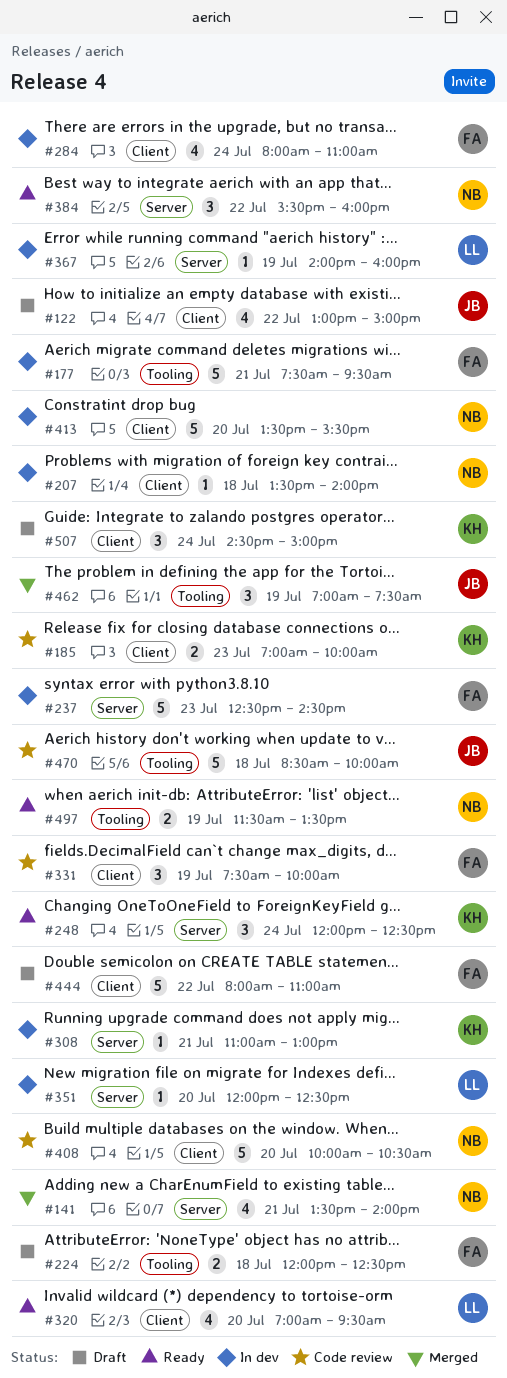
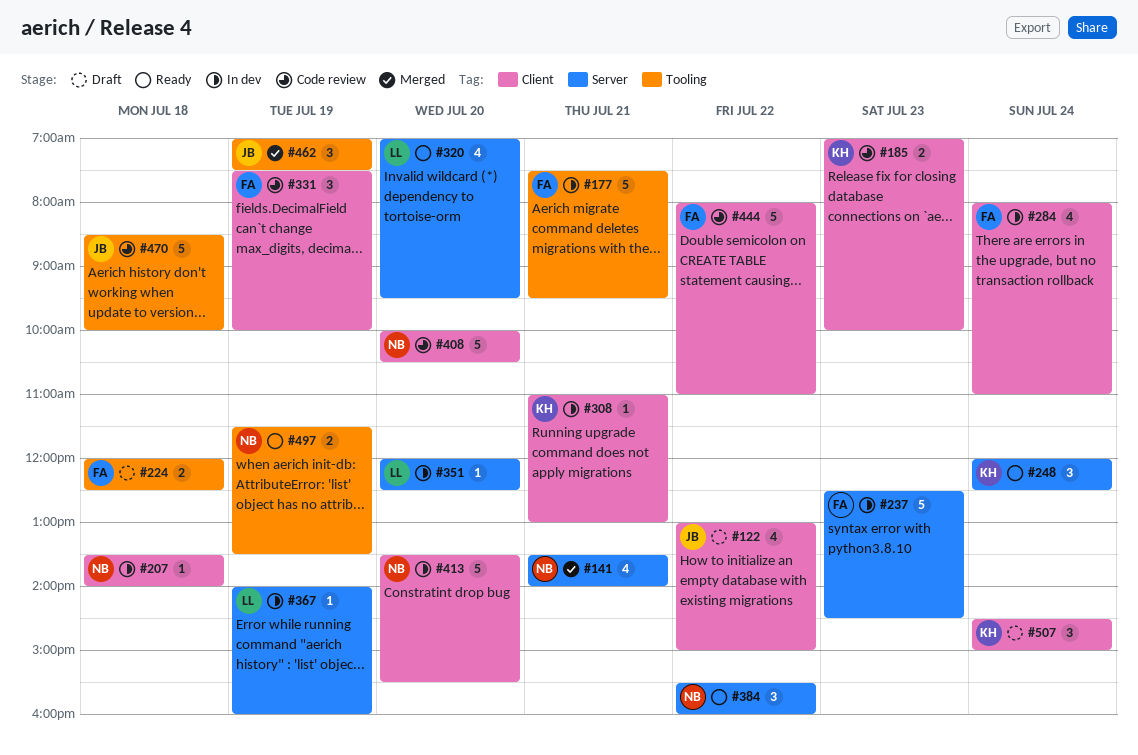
#308, label: Server -> Client
#320, label: Client -> Server
#444, status: Draft -> Code review

